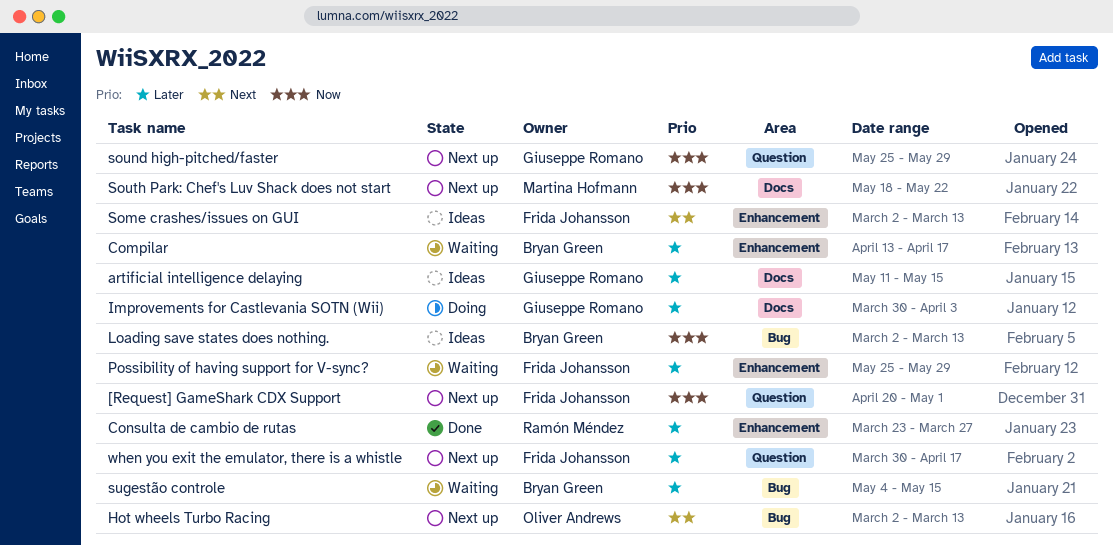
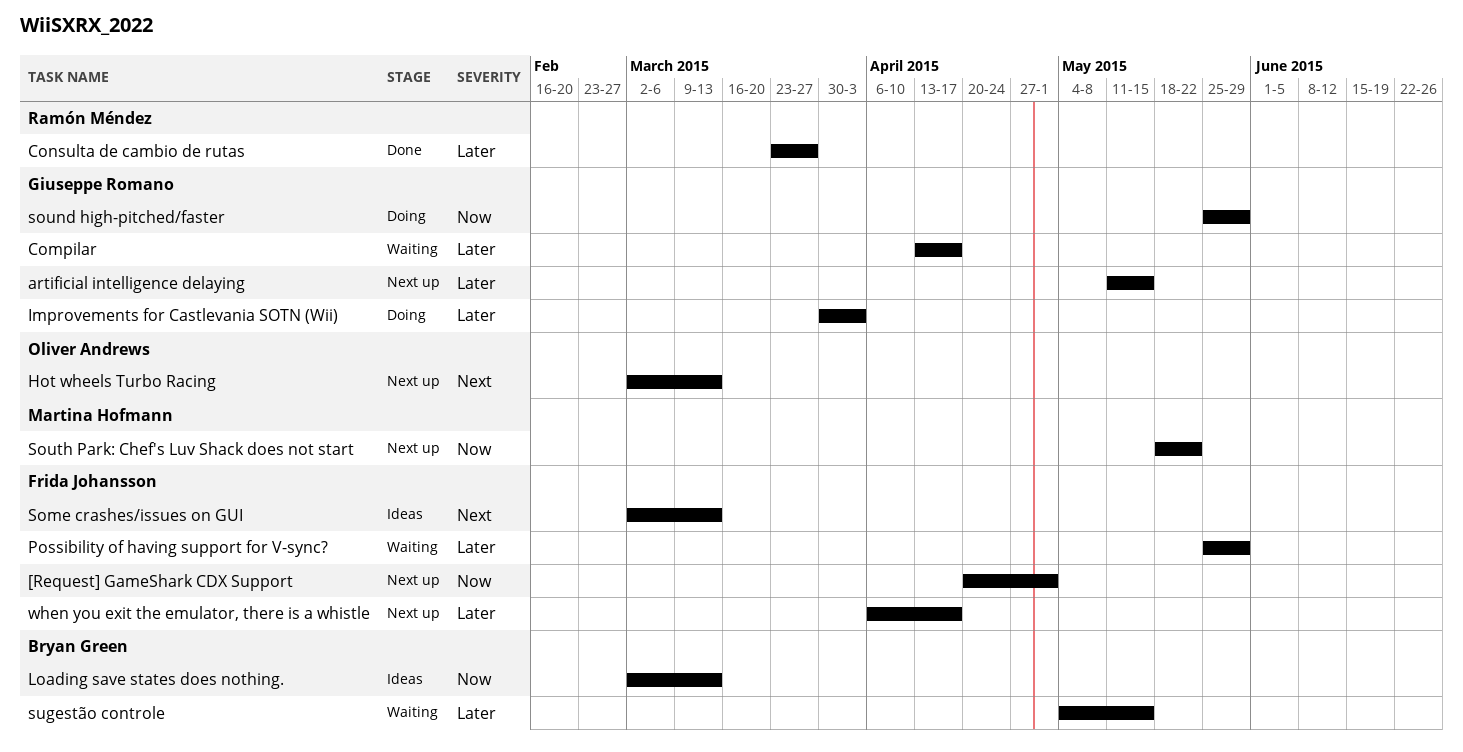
artificial intelligence delaying, status: Ideas -> Next up
Compilar, owner: Bryan Green -> Giuseppe Romano
sound high-pitched/faster, status: Next up -> Doing
when you exit the emulator, there is a whistle, start: Mar 30 -> Apr 6

